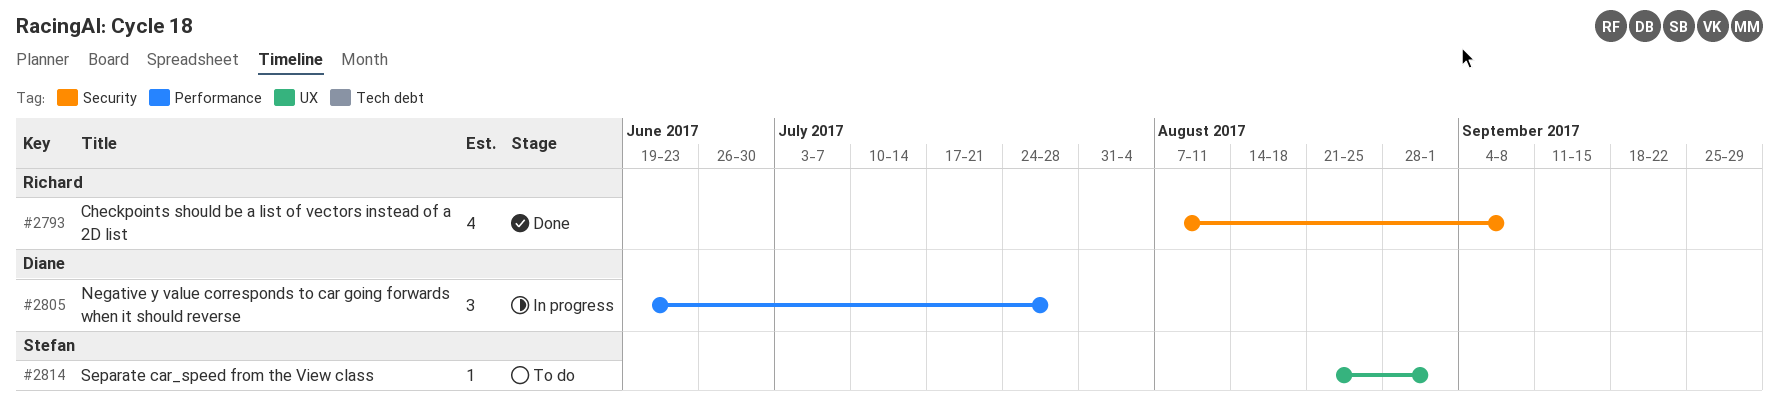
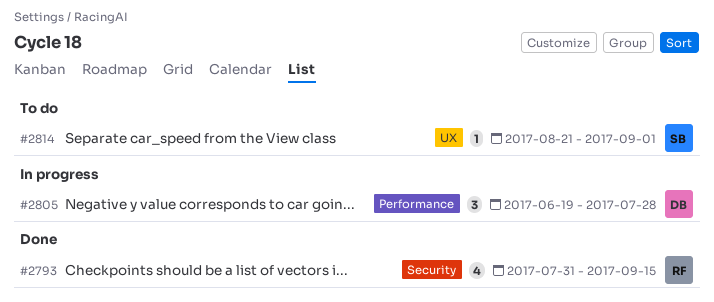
#2793, start: Aug 7 -> Jul 31
#2793, due: Sep 8 -> Sep 15

